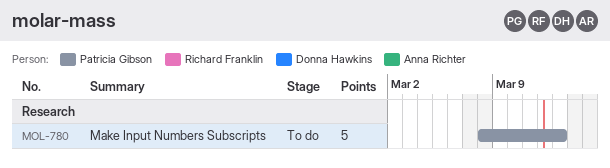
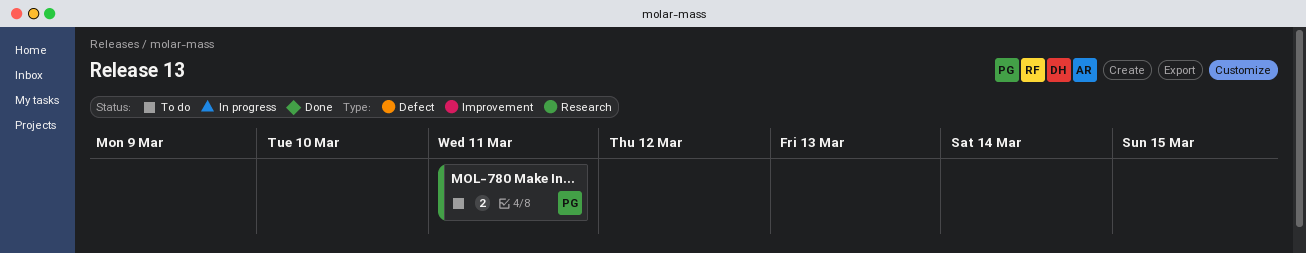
MOL-780, estimate: 5 -> 2
MOL-780, due: Mar 13 -> Mar 11

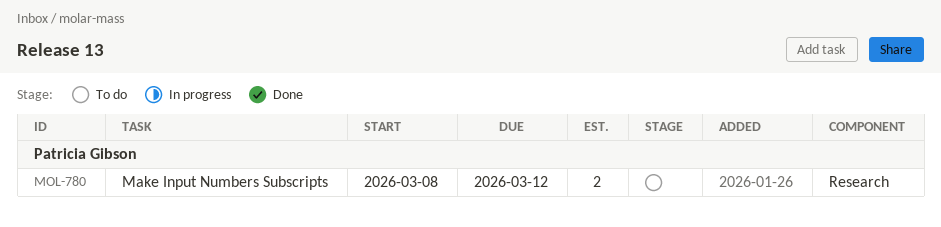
MOL-780, due: Mar 11 -> Mar 12

